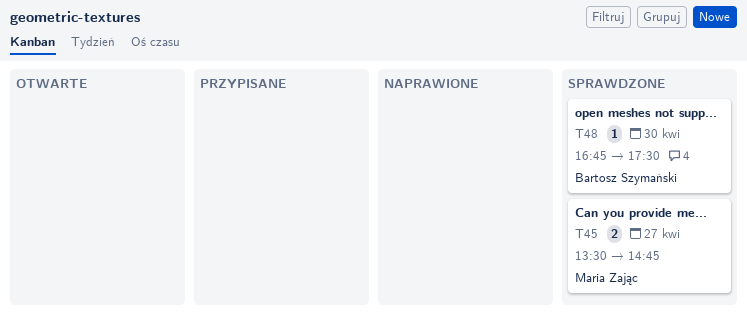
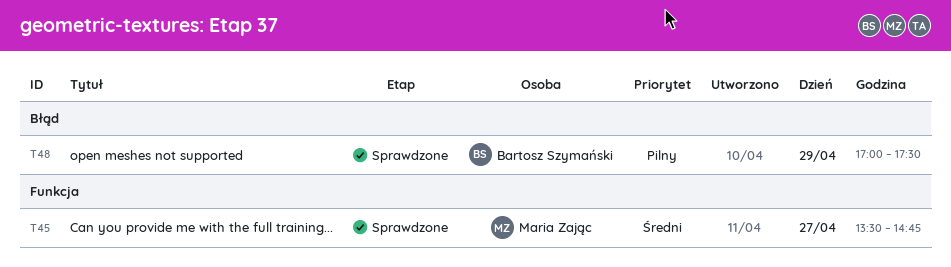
T48, day: Apr 30 -> Apr 29
T48, begins: 16:45 -> 17:00

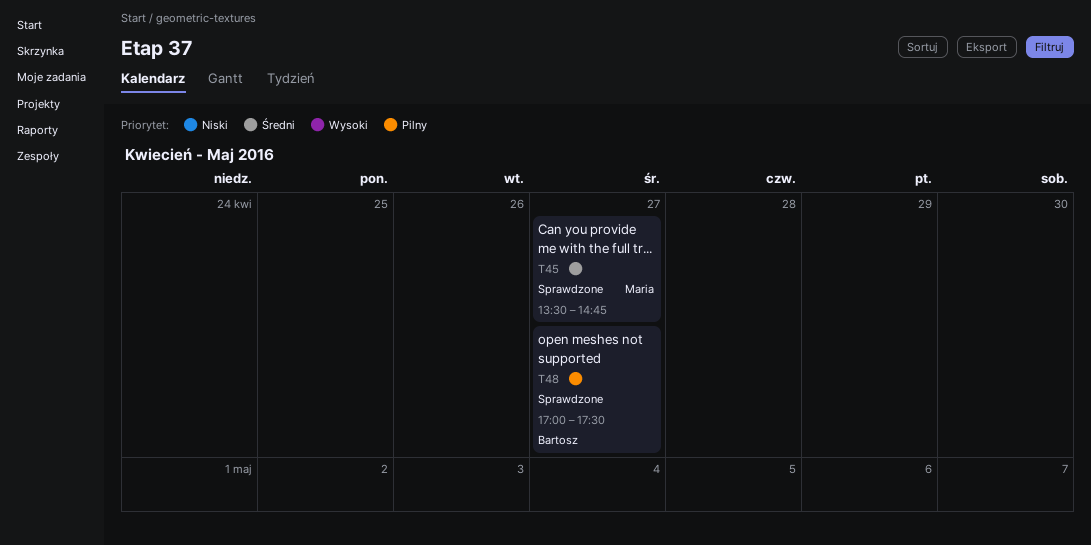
T48, day: Apr 29 -> Apr 27

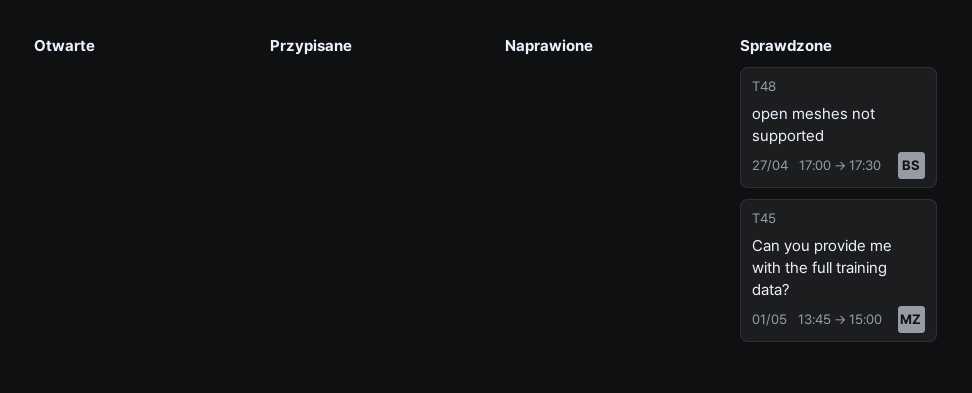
T45, day: Apr 27 -> May 1
T45, begins: 13:30 -> 13:45
T45, ends: 14:45 -> 15:00

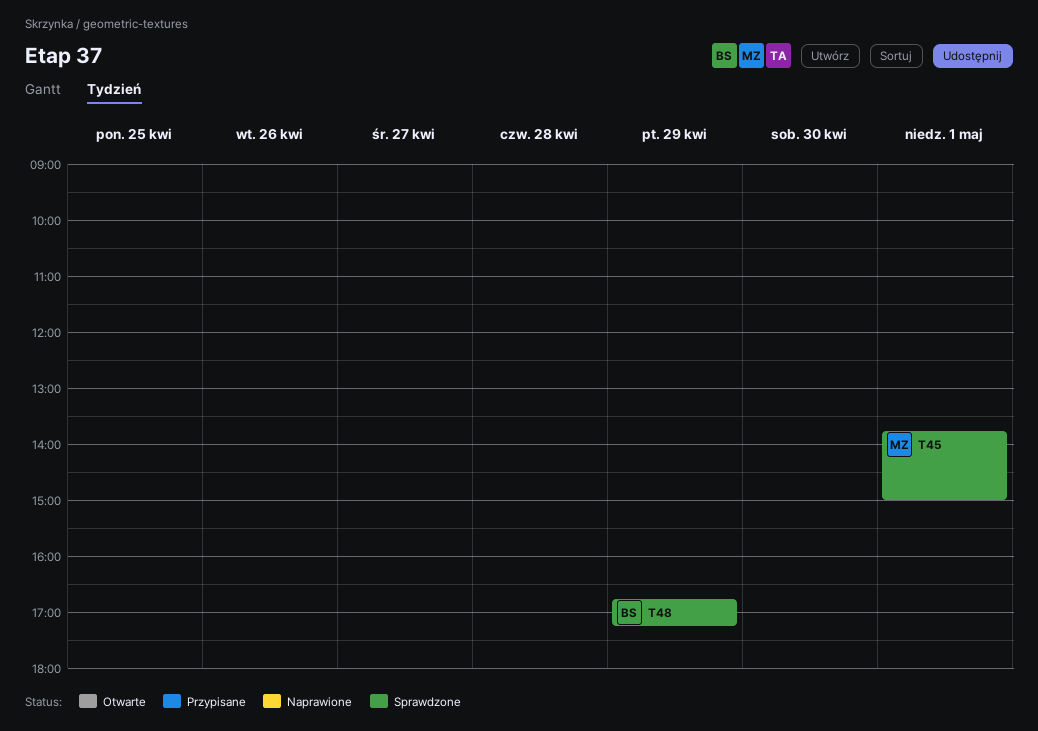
T48, day: Apr 27 -> Apr 29
T48, begins: 17:00 -> 16:45
T48, ends: 17:30 -> 17:15

